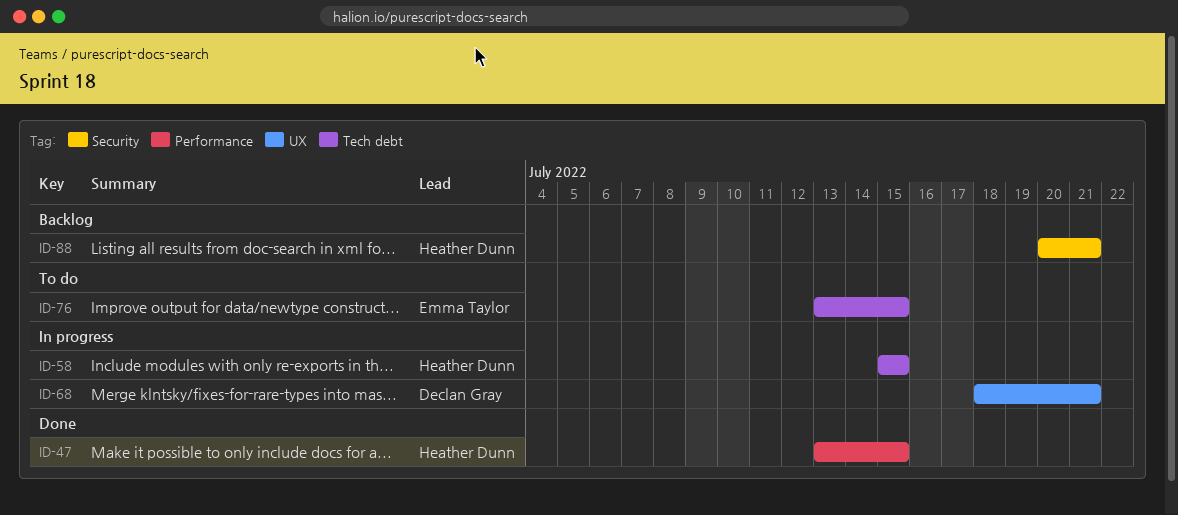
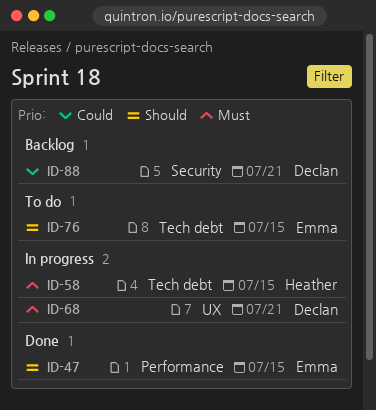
ID-47, owner: Heather Dunn -> Emma Taylor
ID-88, owner: Heather Dunn -> Declan Gray

